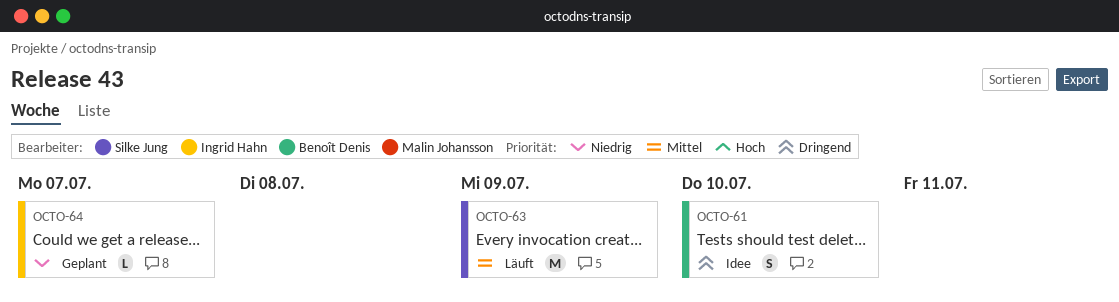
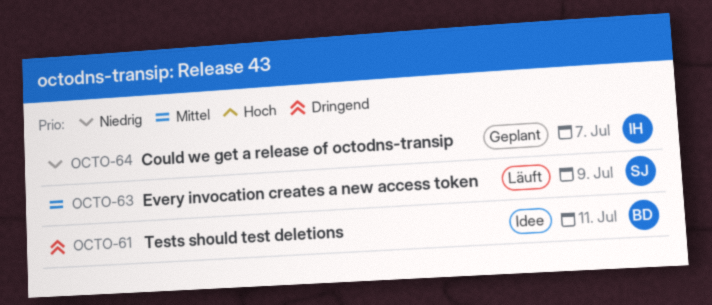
OCTO-61, due: Jul 10 -> Jul 11

